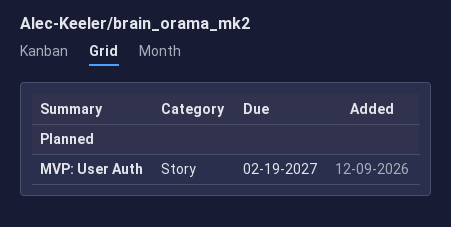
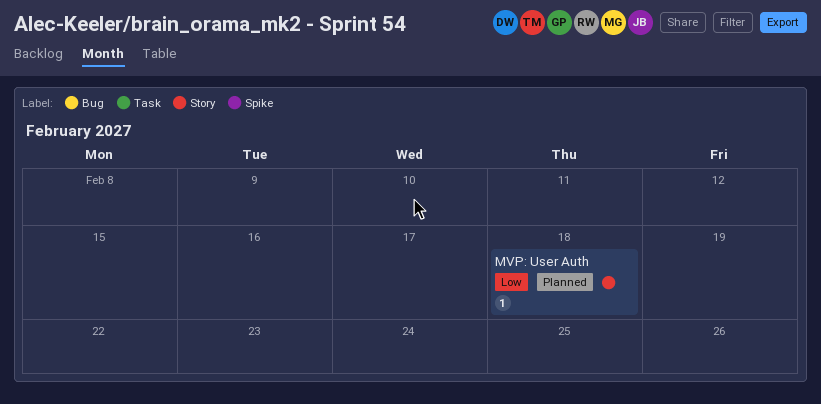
MVP: User Auth, due: Feb 19 -> Feb 18

